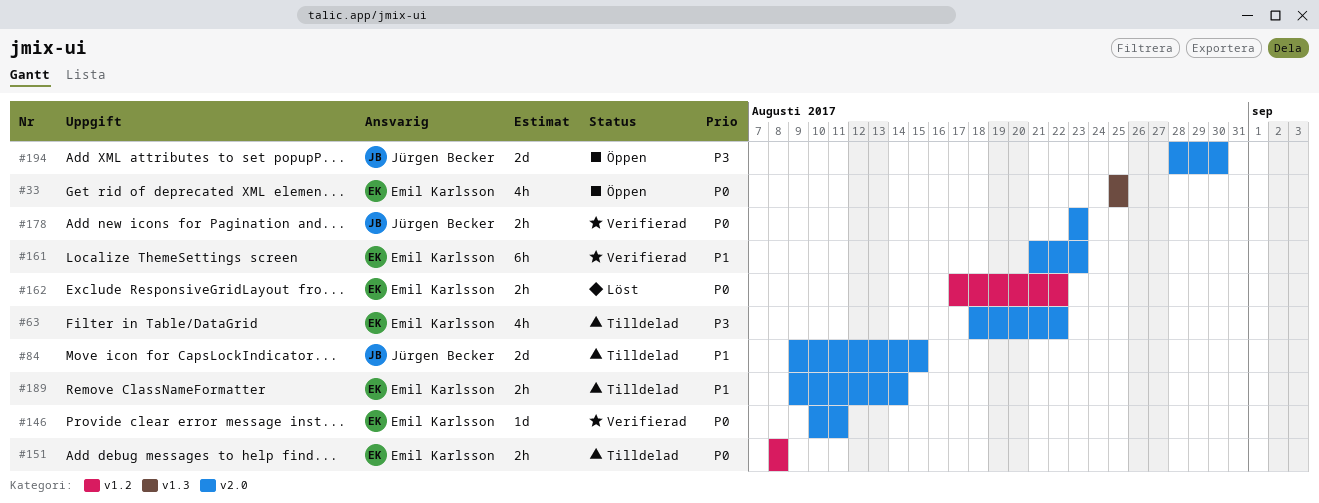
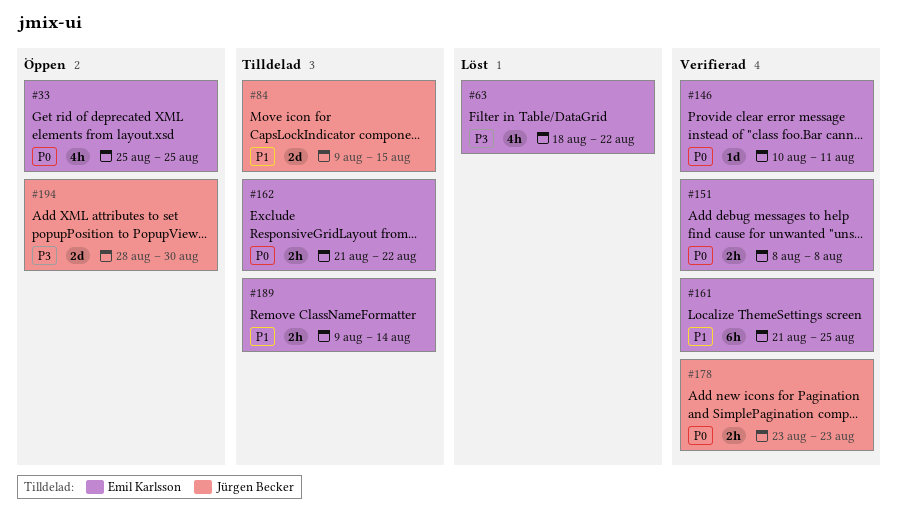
#63, status: Tilldelad -> Löst
#151, status: Tilldelad -> Verifierad
#161, due: Aug 23 -> Aug 25
#162, status: Löst -> Tilldelad
#162, start: Aug 17 -> Aug 21

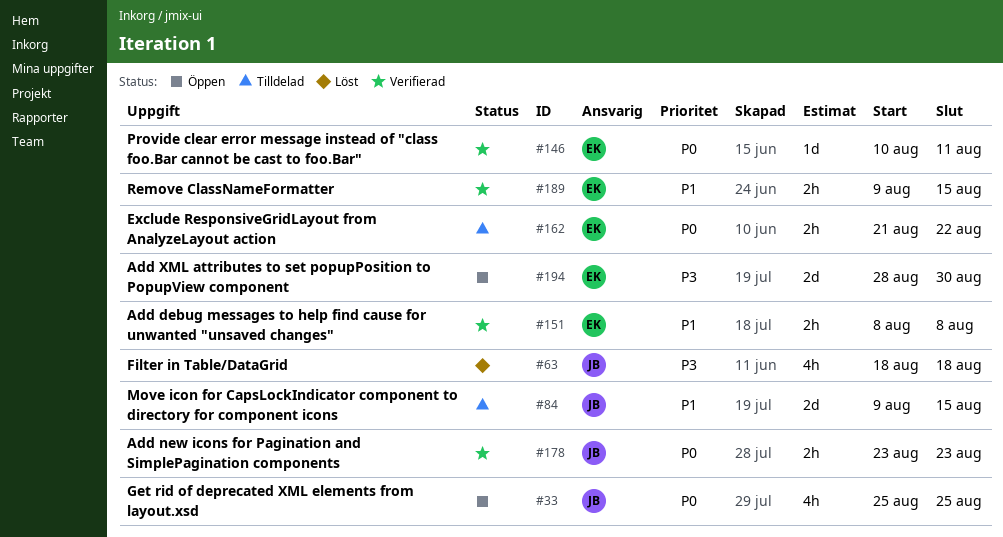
#33, owner: Emil Karlsson -> Jürgen Becker
#63, owner: Emil Karlsson -> Jürgen Becker
#63, due: Aug 22 -> Aug 18
#151, priority: P0 -> P1
#161: present -> none
#189, status: Tilldelad -> Verifierad
#189, due: Aug 14 -> Aug 15
#194, owner: Jürgen Becker -> Emil Karlsson

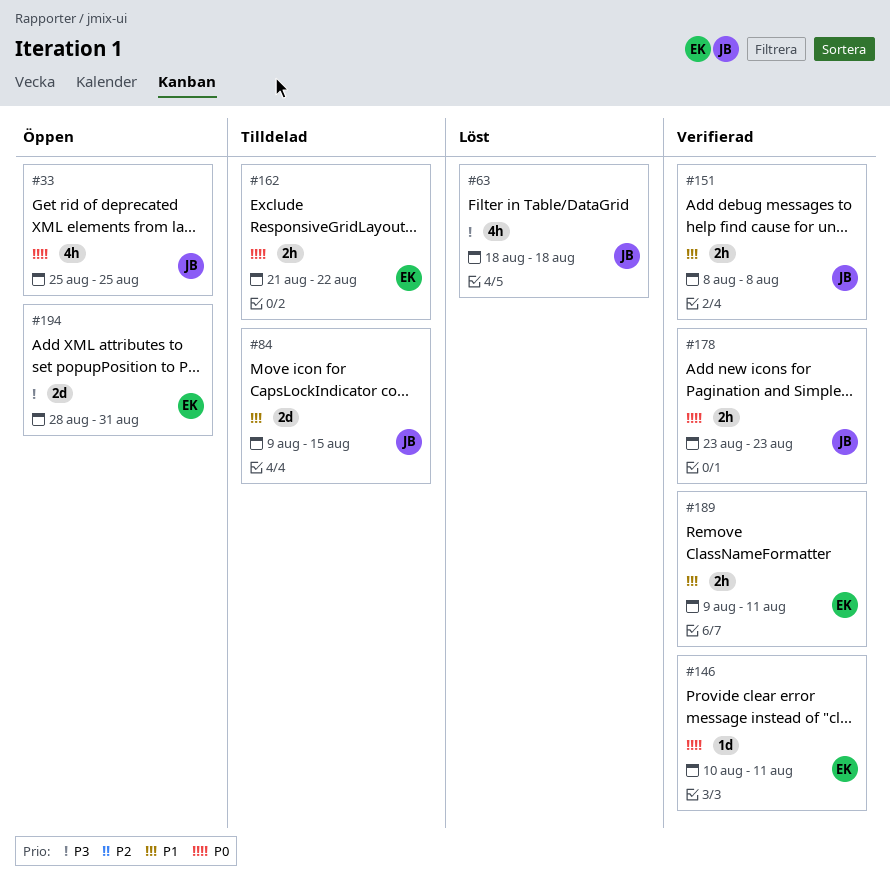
#151, owner: EK -> JB
#189, due: Aug 15 -> Aug 11
#194, due: Aug 30 -> Aug 31

